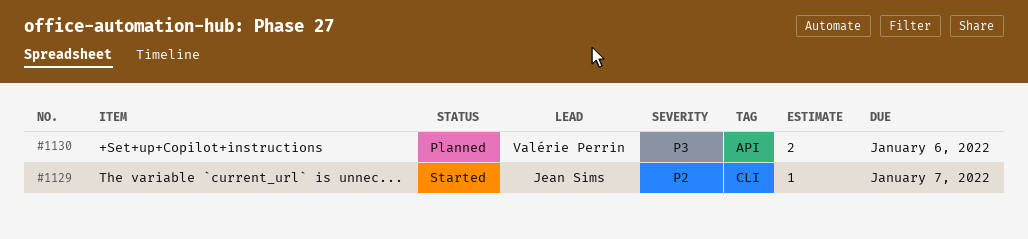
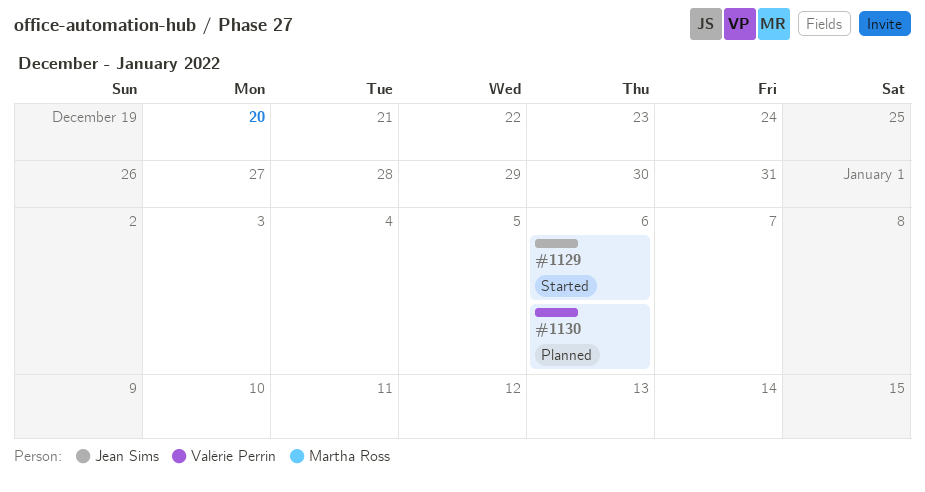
#1129, due: Jan 7 -> Jan 6

